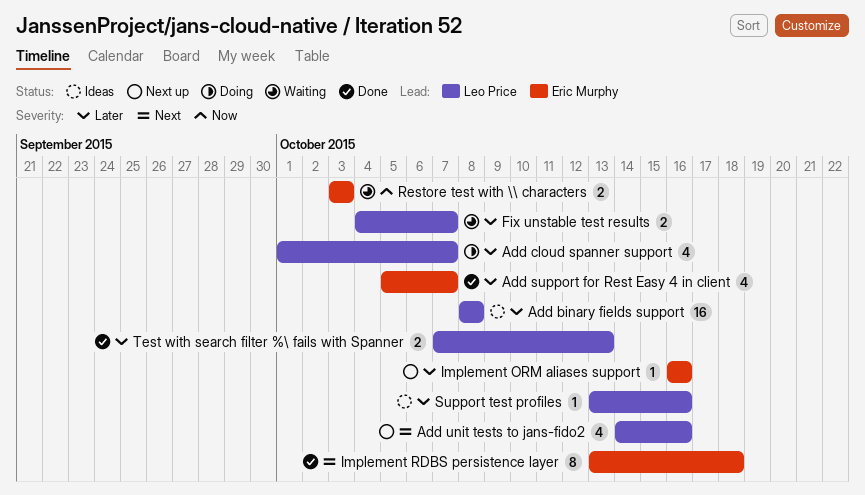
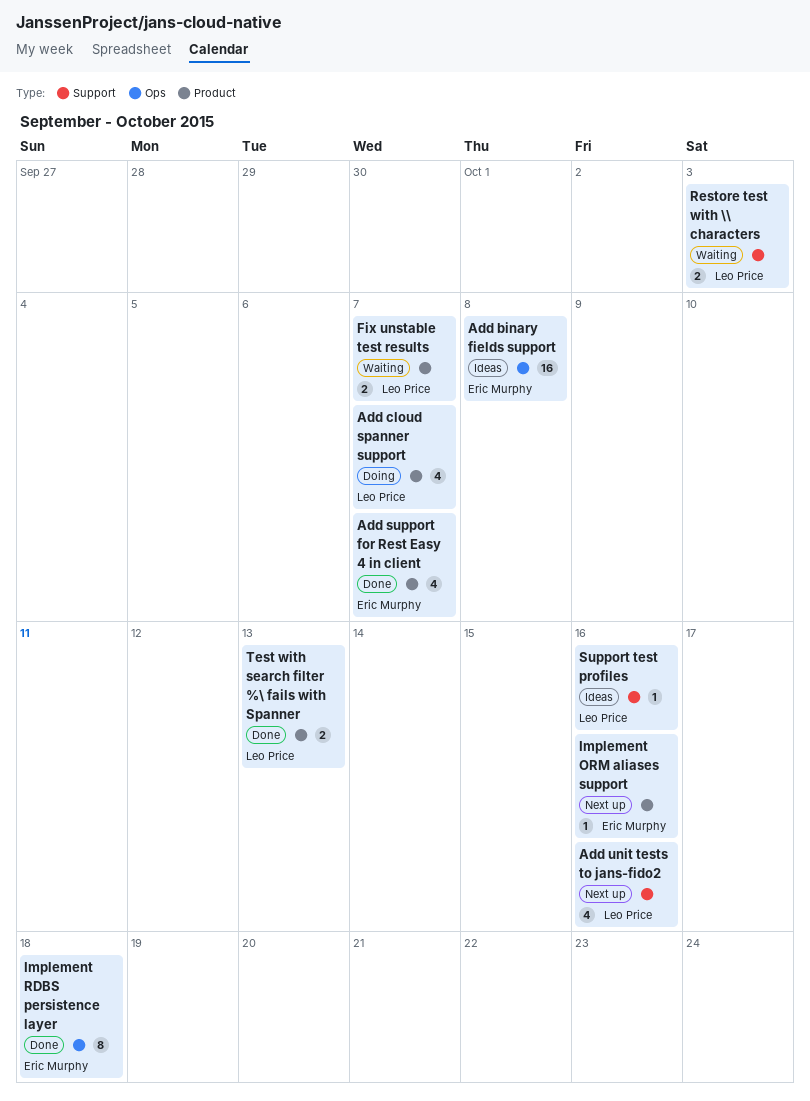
Add binary fields support, owner: Leo Price -> Eric Murphy
Restore test with \\ characters, owner: Eric Murphy -> Leo Price

